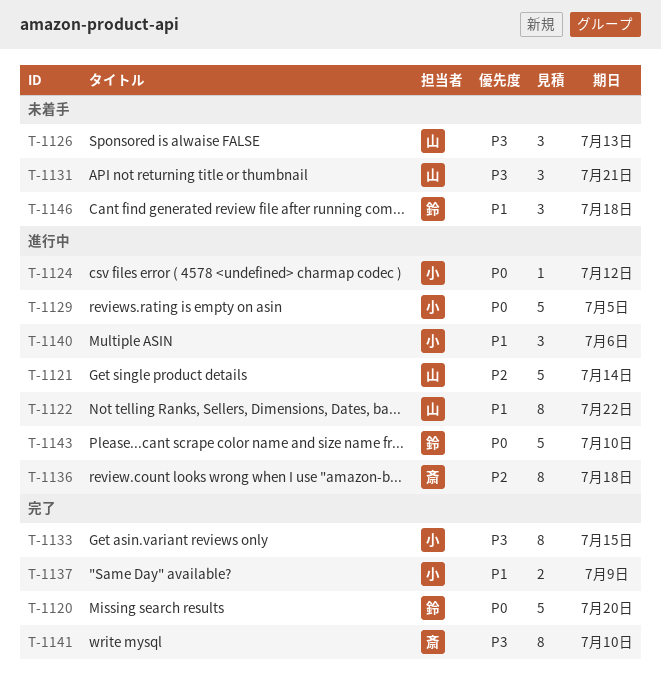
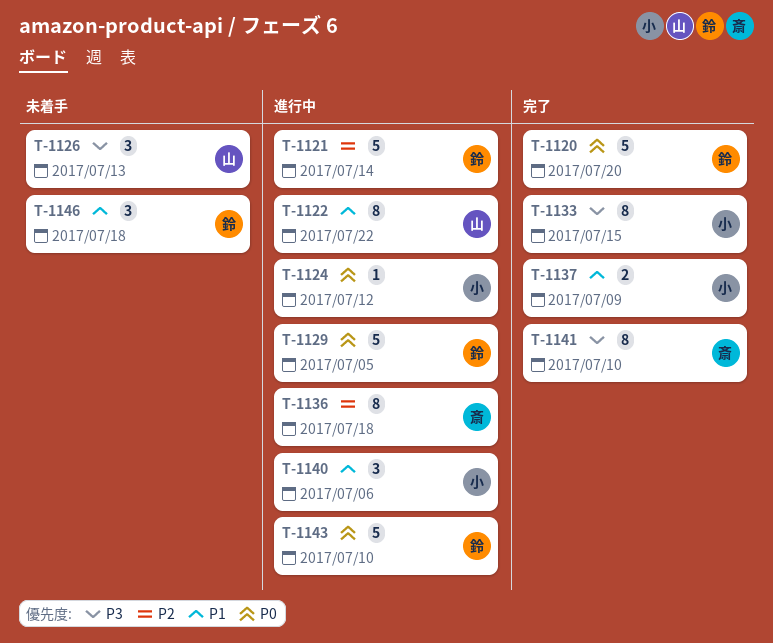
T-1121, owner: 山 -> 鈴
T-1129, owner: 小 -> 鈴
T-1131: present -> none

